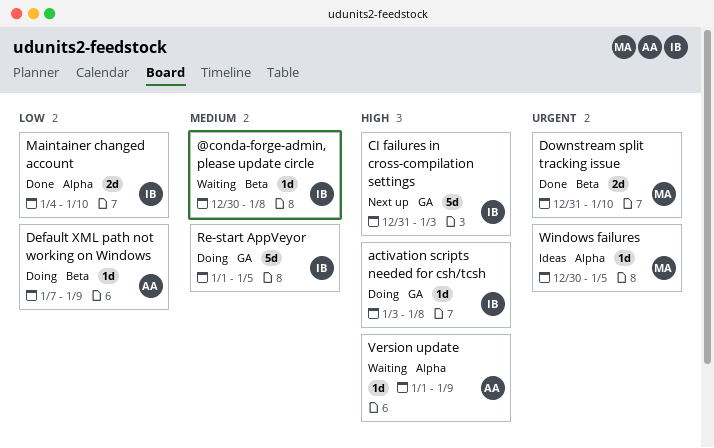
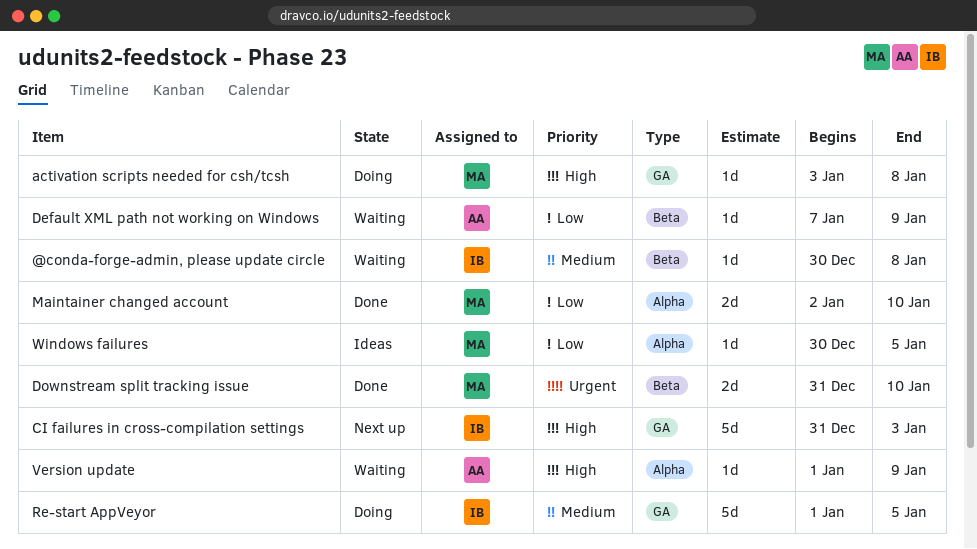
activation scripts needed for csh/tcsh, owner: IB -> MA
Default XML path not working on Windows, status: Doing -> Waiting
Maintainer changed account, owner: IB -> MA
Maintainer changed account, start: Jan 4 -> Jan 2
Windows failures, priority: Urgent -> Low

